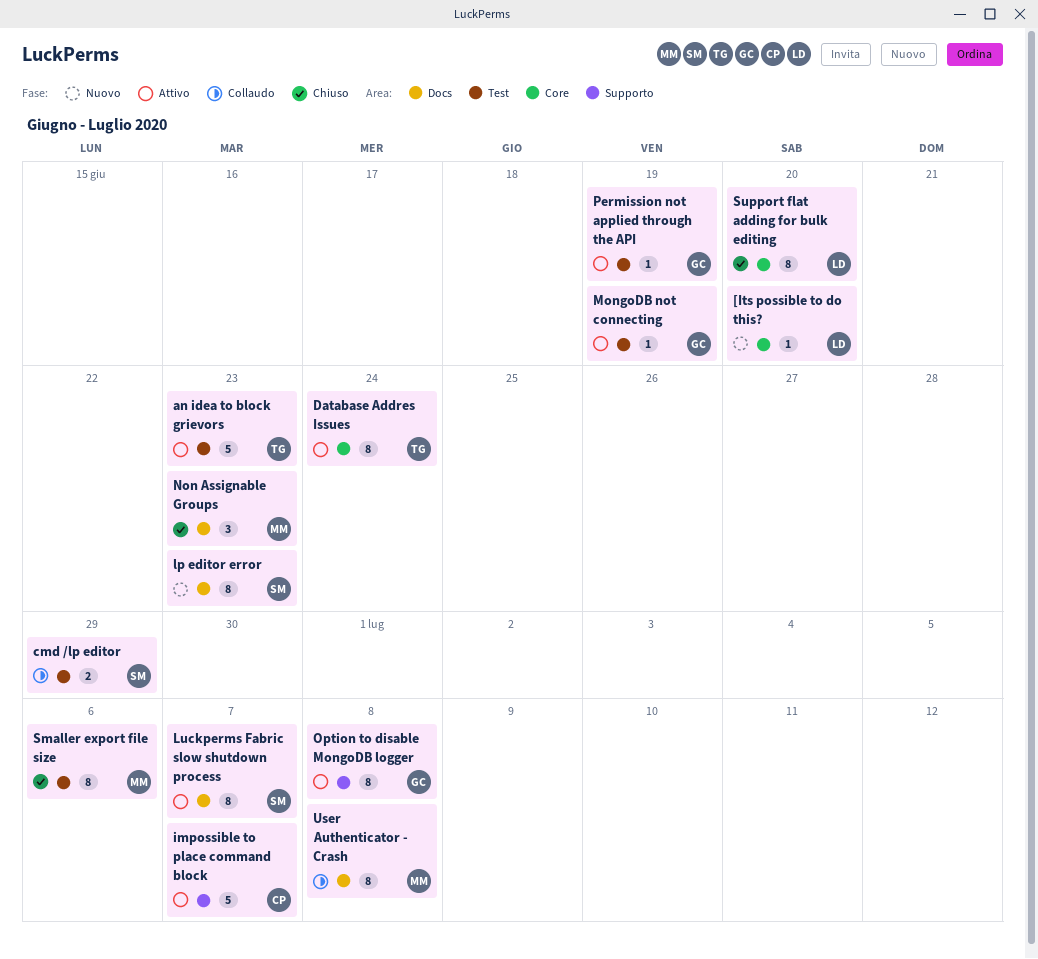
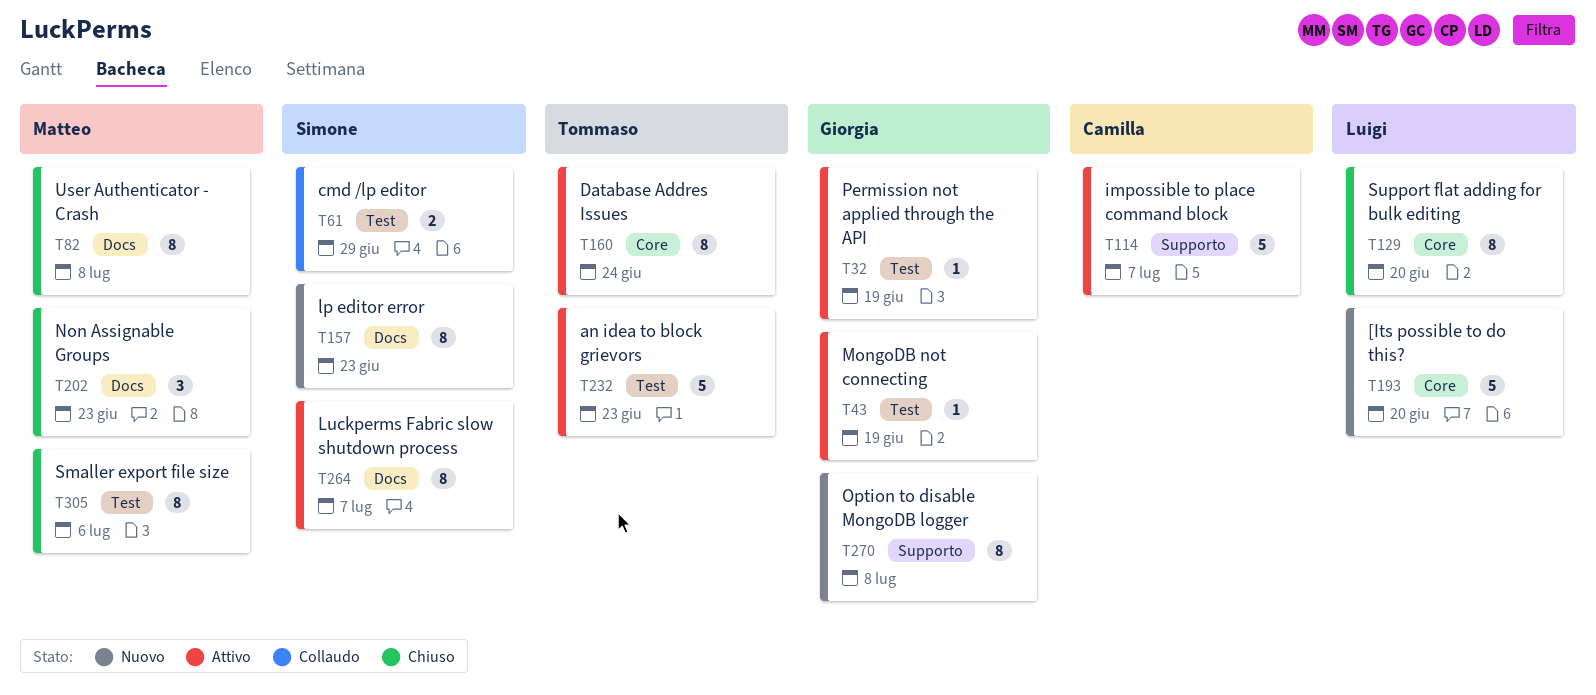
[Its possible to do this?, estimate: 1 -> 5
Option to disable MongoDB logger, status: Attivo -> Nuovo
User Authenticator - Crash, status: Collaudo -> Chiuso

